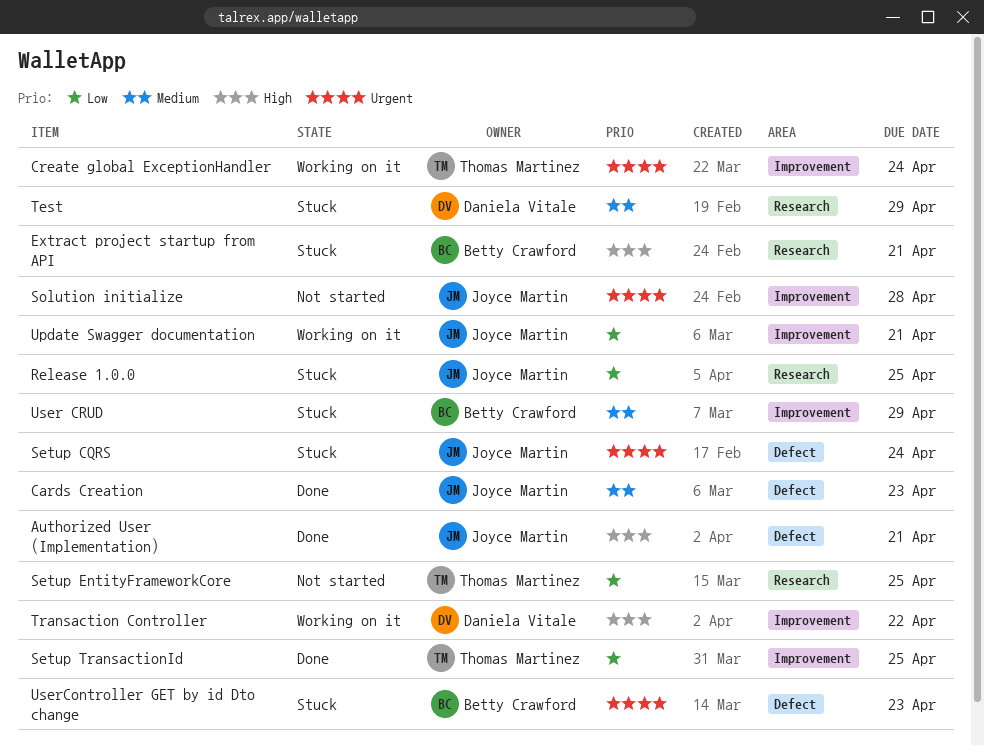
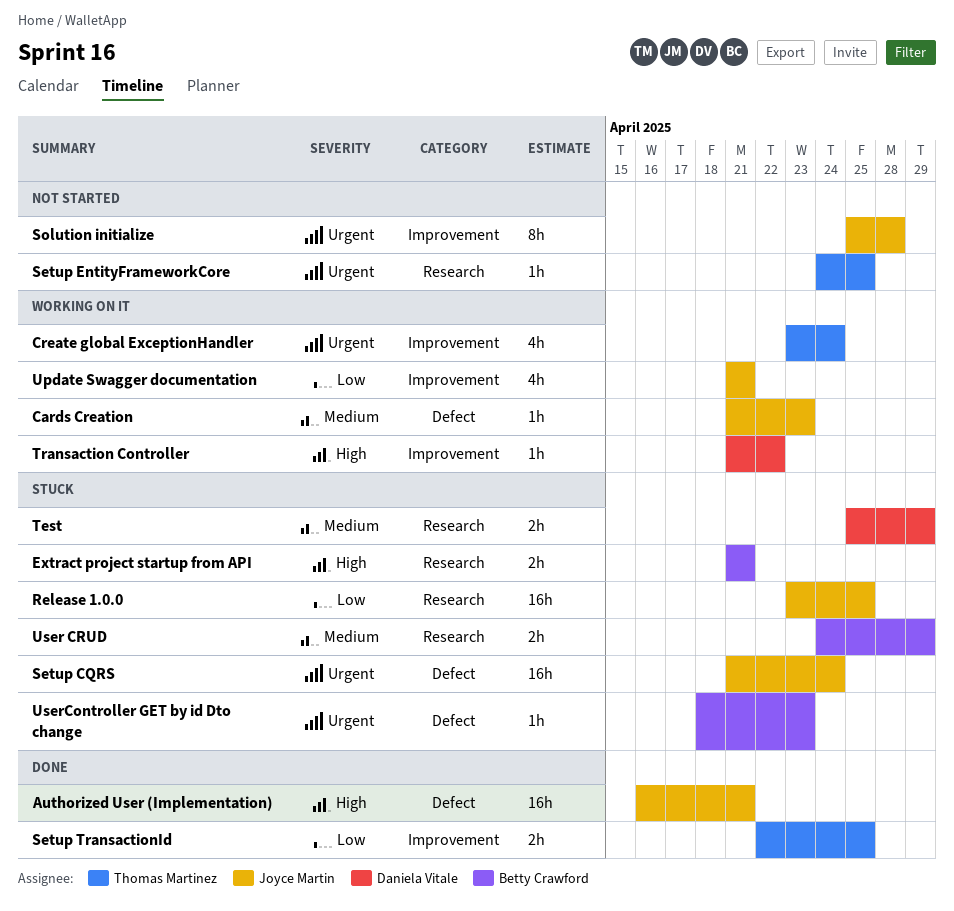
Cards Creation, status: Done -> Working on it
Setup EntityFrameworkCore, priority: Low -> Urgent
User CRUD, label: Improvement -> Research

